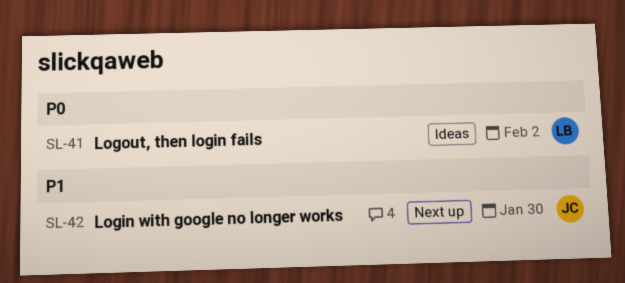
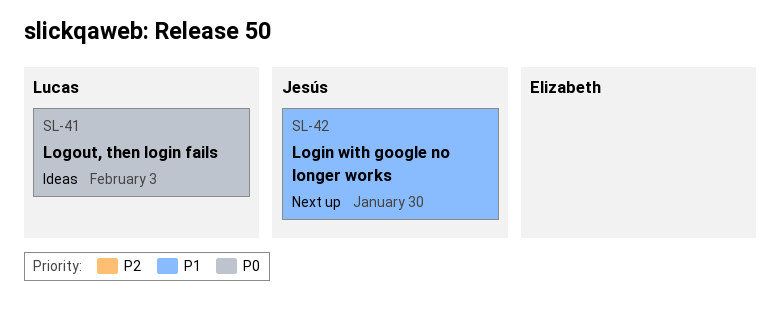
SL-41, due: Feb 2 -> Feb 3

